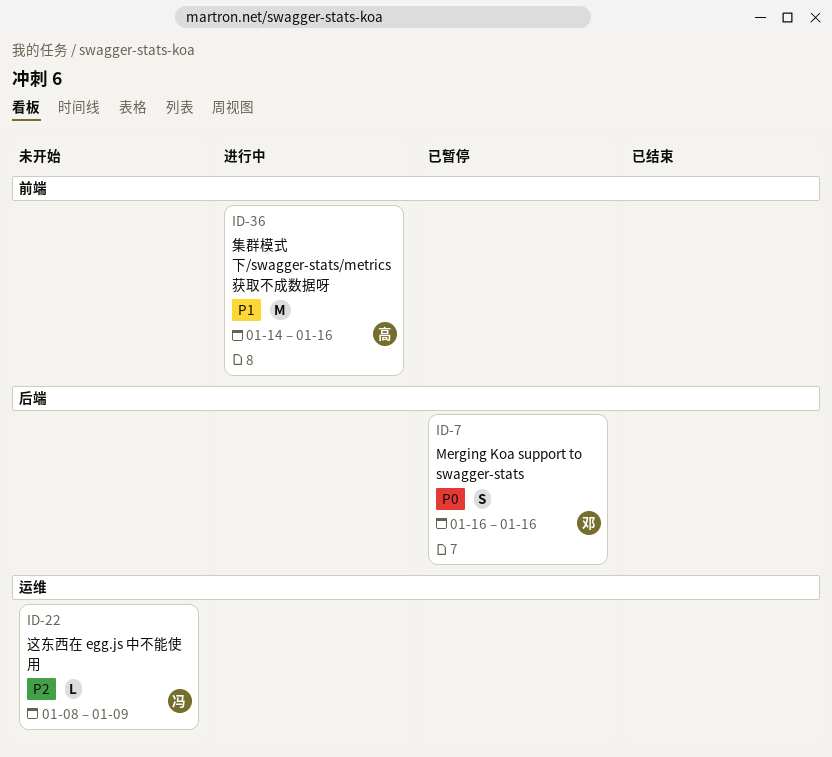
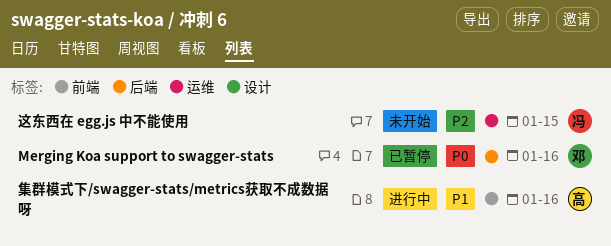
这东西在 egg.js 中不能使用, due: Jan 9 -> Jan 15

